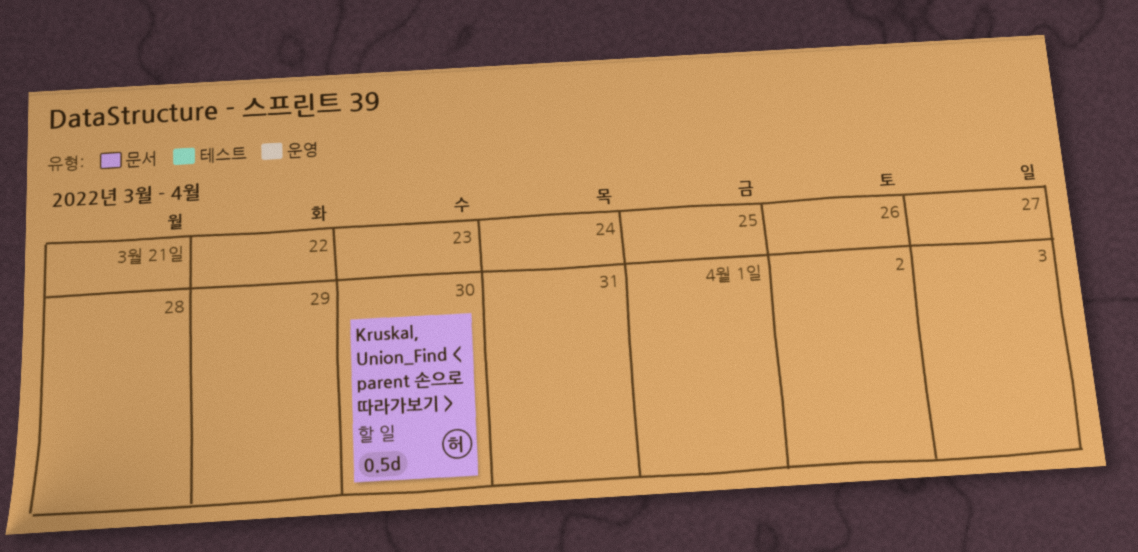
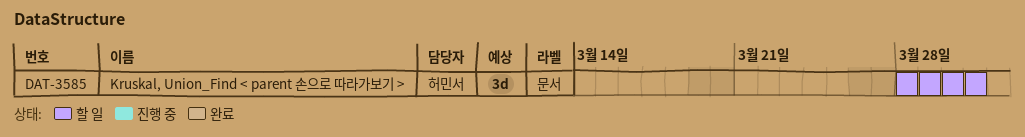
Kruskal, Union_Find < parent 손으로 따라가보기 >, estimate: 0.5d -> 3d
Kruskal, Union_Find < parent 손으로 따라가보기 >, due: Mar 30 -> Mar 31

